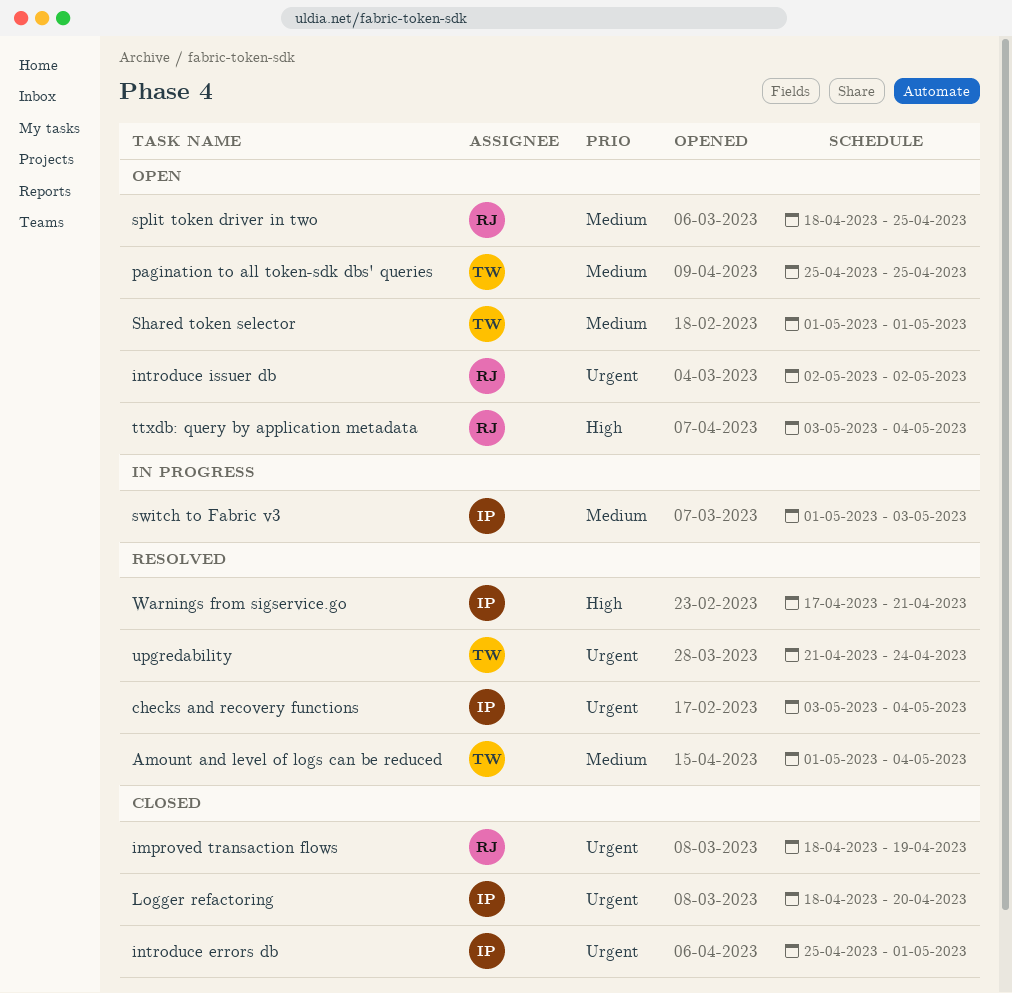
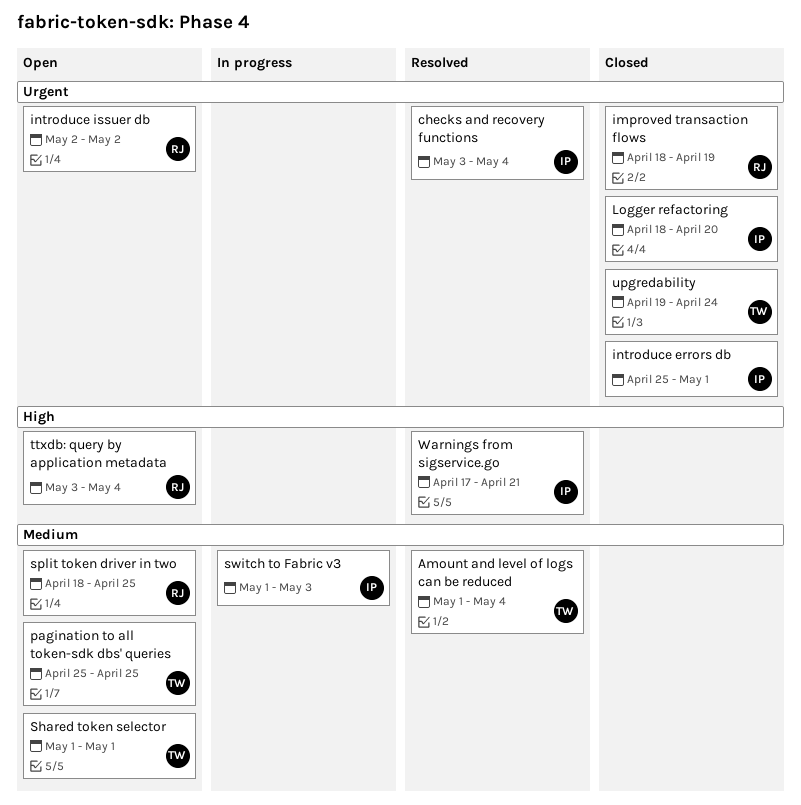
upgredability, status: Resolved -> Closed
upgredability, start: Apr 21 -> Apr 19

